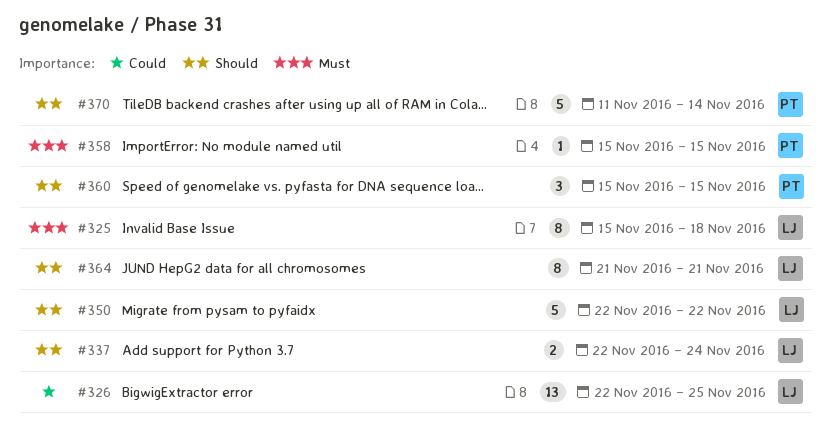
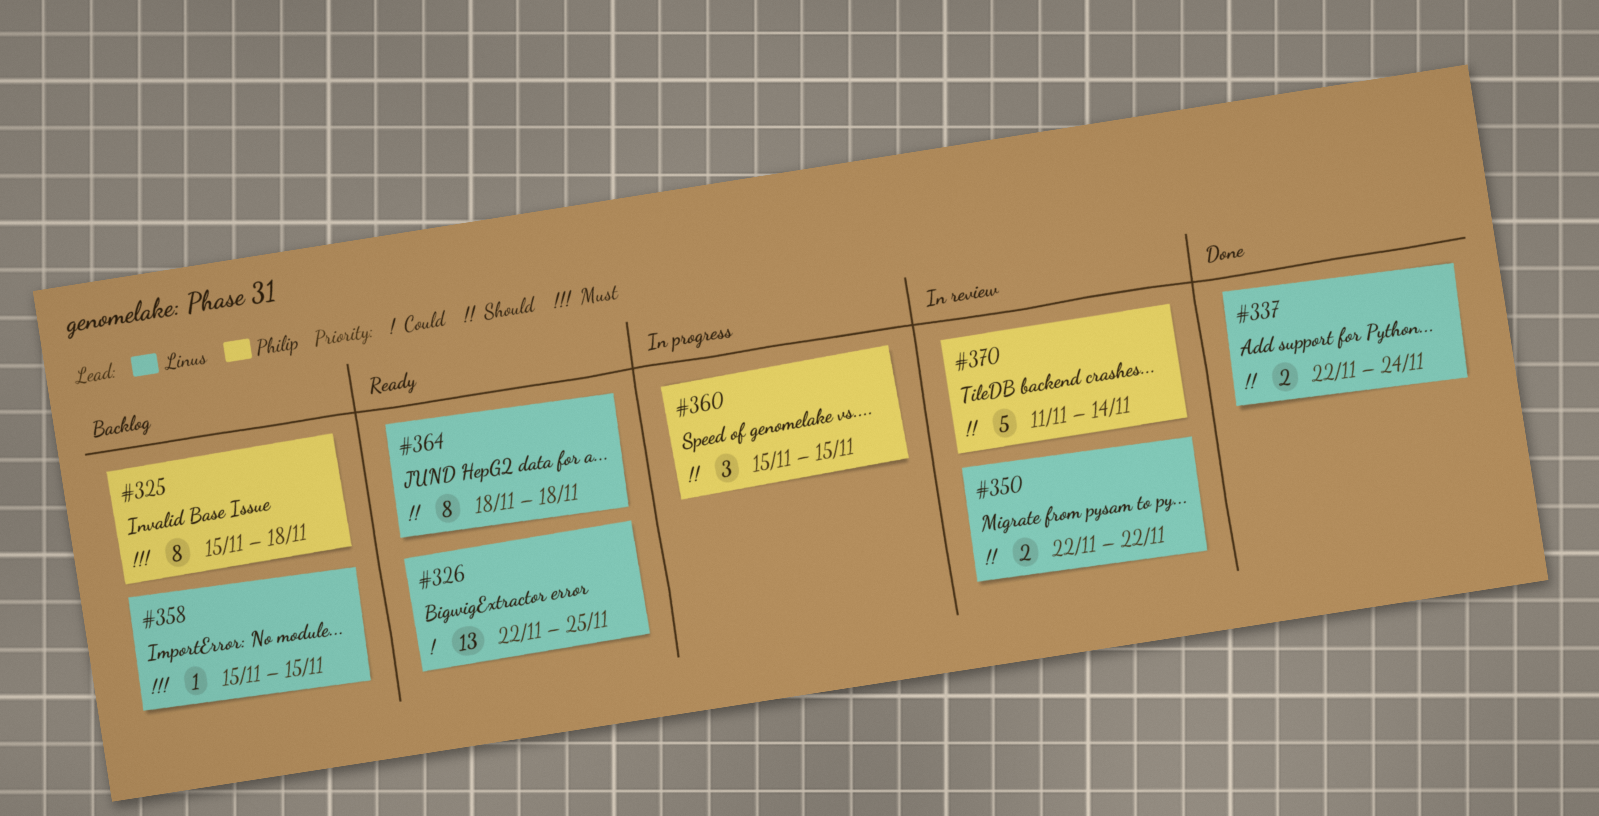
#325, owner: Linus -> Philip
#350, estimate: 5 -> 2
#358, owner: Philip -> Linus
#364, start: Nov 21 -> Nov 18
#364, due: Nov 21 -> Nov 18

